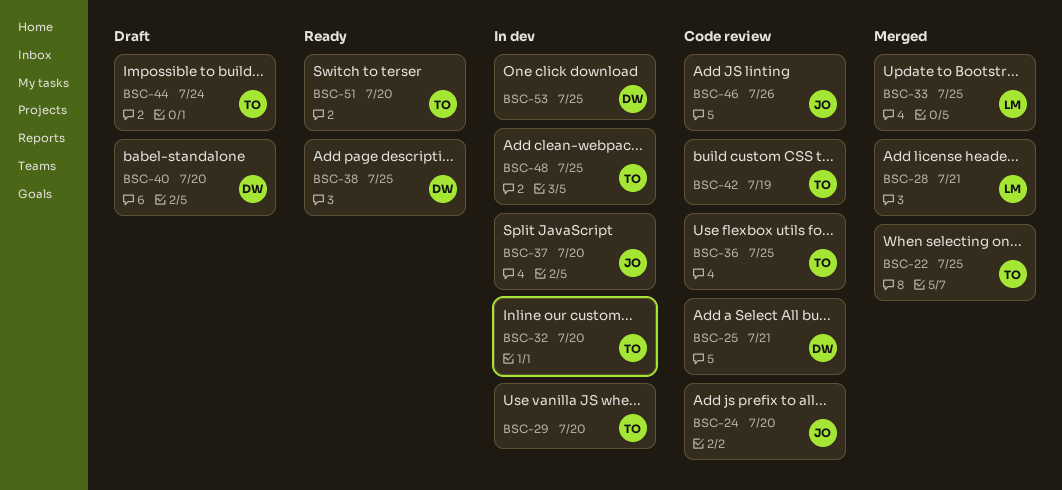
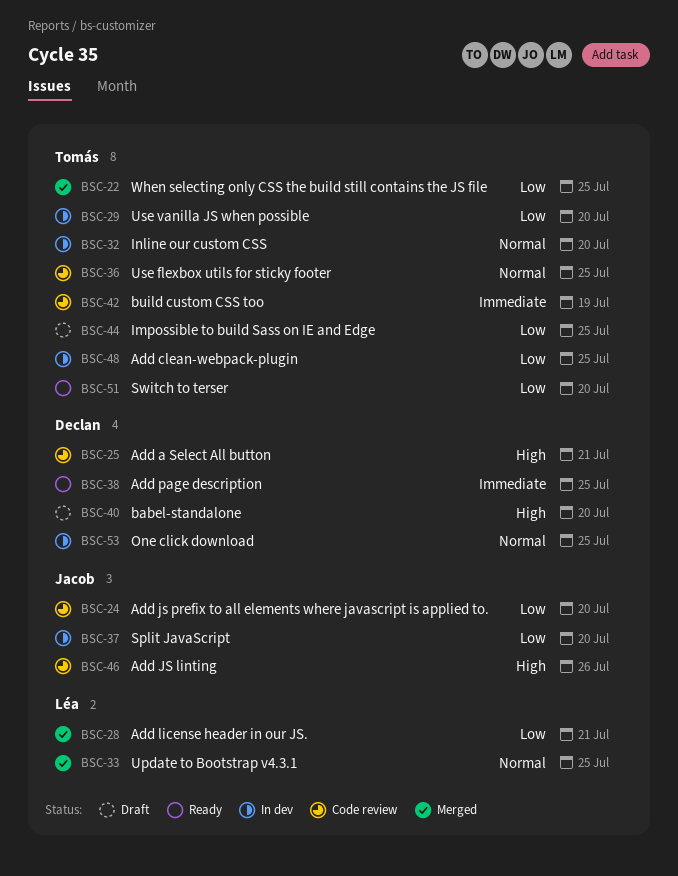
BSC-44, due: Jul 24 -> Jul 25

